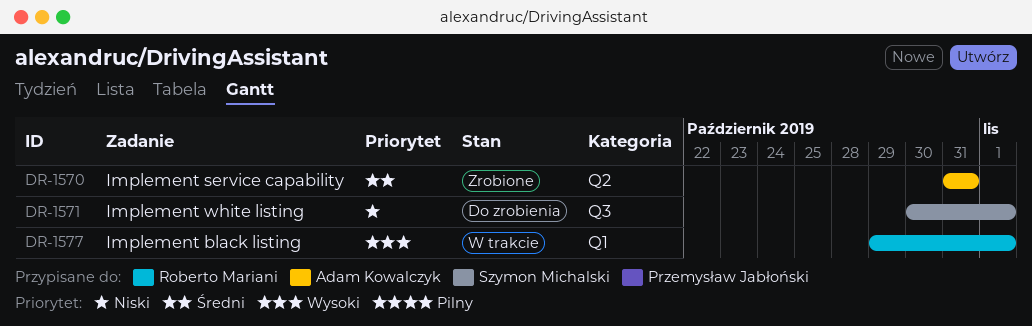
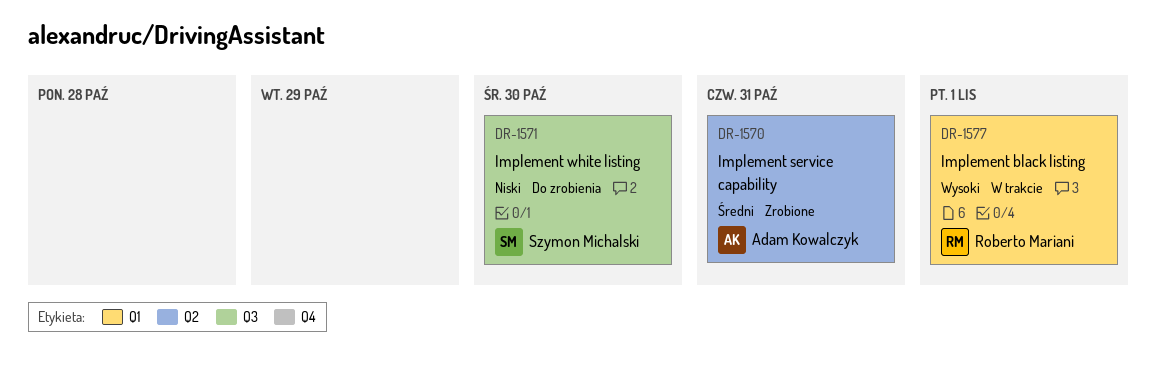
DR-1571, due: Nov 1 -> Oct 30

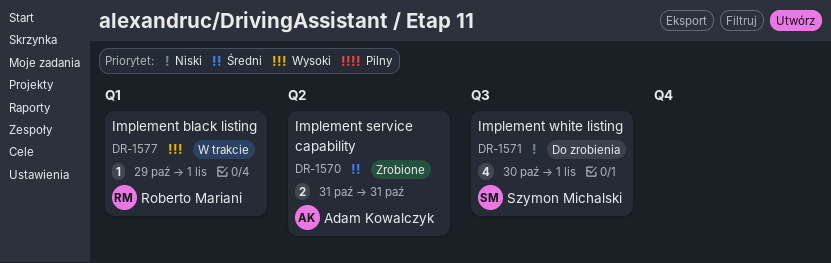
DR-1571, due: Oct 30 -> Nov 1

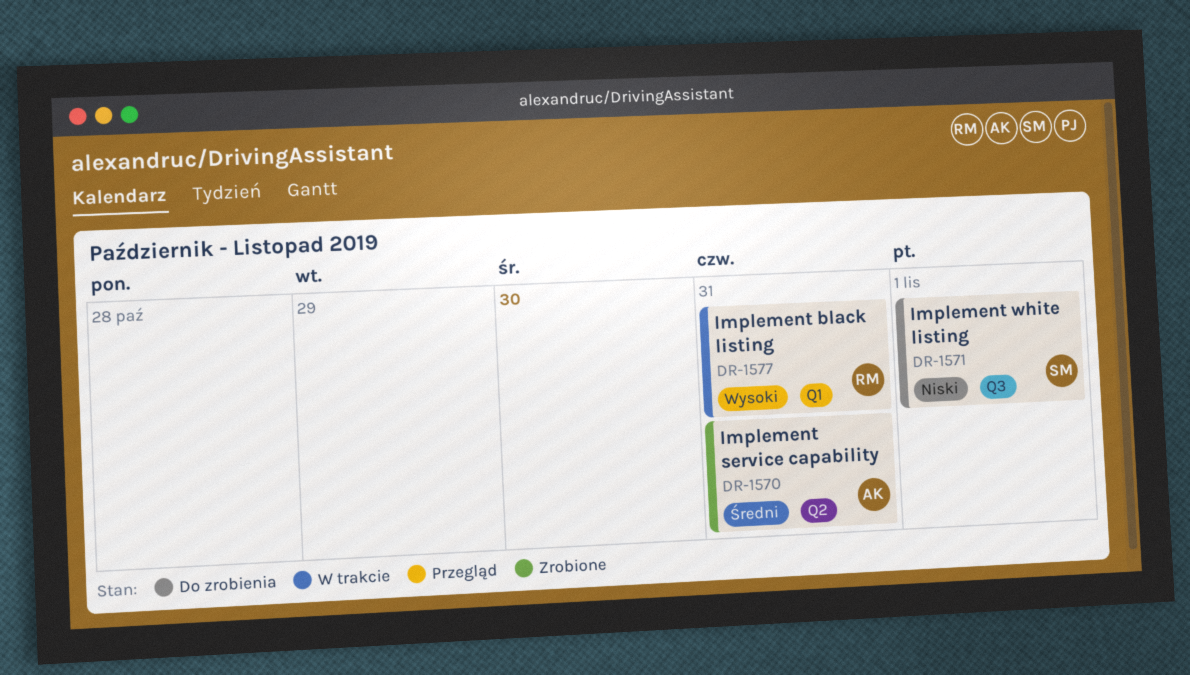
DR-1577, due: Nov 1 -> Oct 31

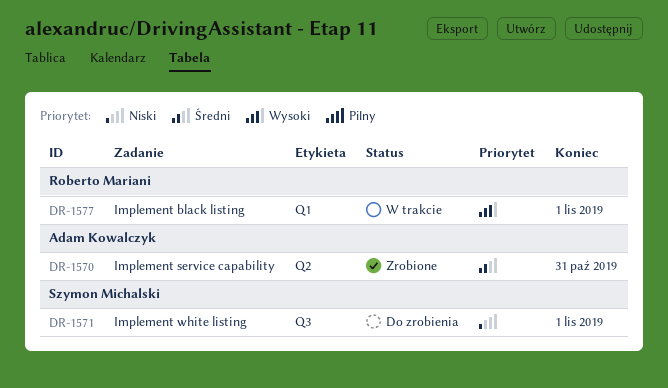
DR-1577, due: Oct 31 -> Nov 1

